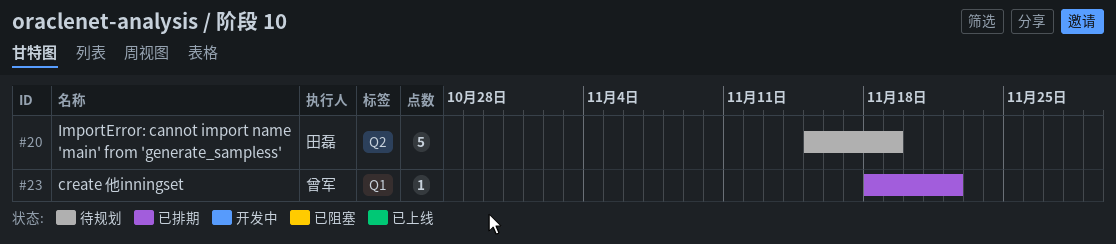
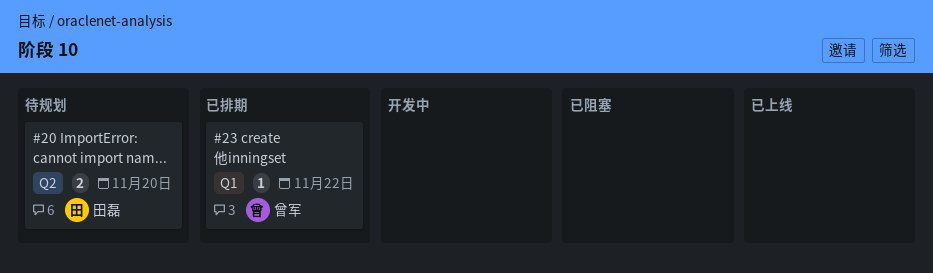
#20, estimate: 5 -> 2
#20, due: Nov 19 -> Nov 20

